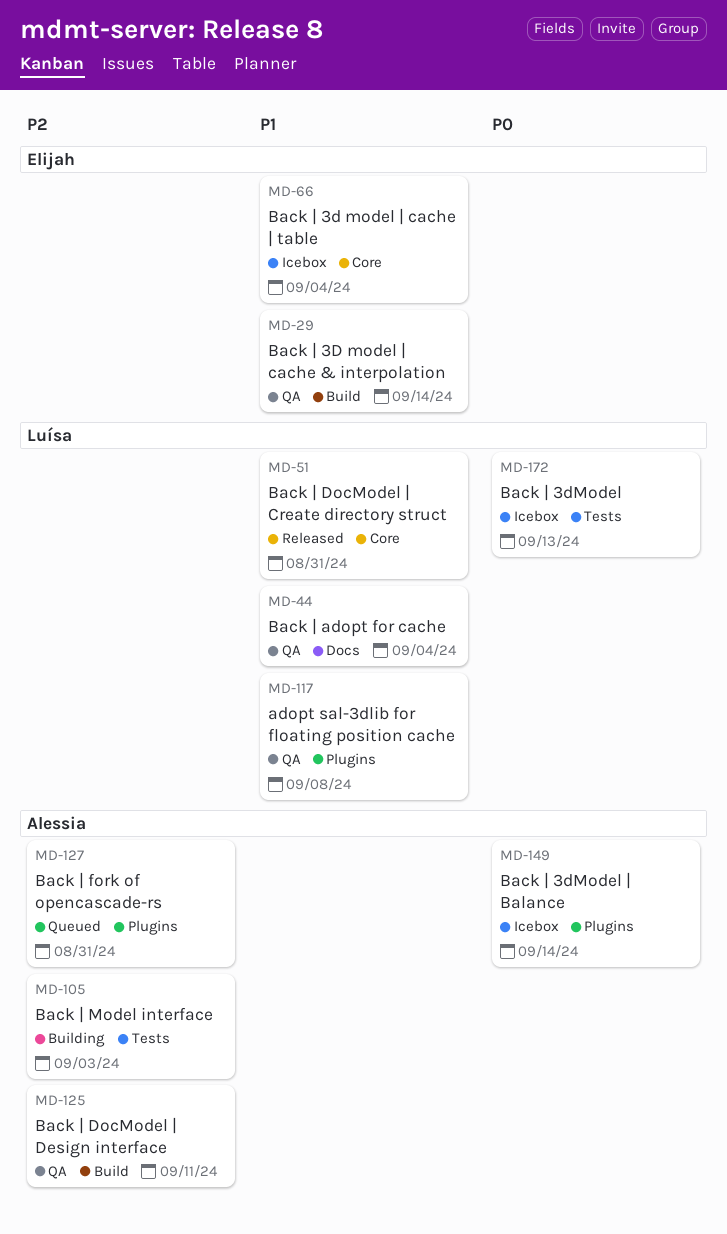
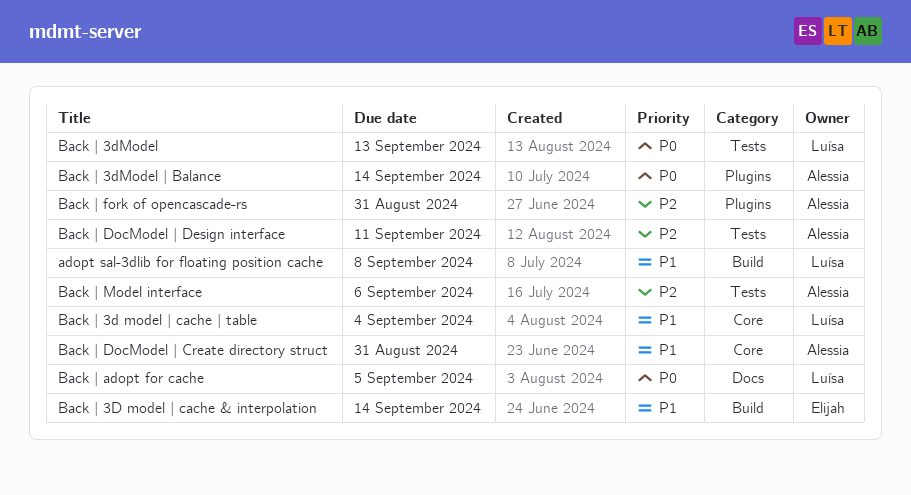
adopt sal-3dlib for floating position cache, label: Plugins -> Build
Back | 3d model | cache | table, owner: Elijah -> Luísa
Back | adopt for cache, priority: P1 -> P0
Back | adopt for cache, due: Sep 4 -> Sep 5
Back | DocModel | Create directory struct, owner: Luísa -> Alessia
Back | DocModel | Design interface, label: Build -> Tests
Back | Model interface, due: Sep 3 -> Sep 6

